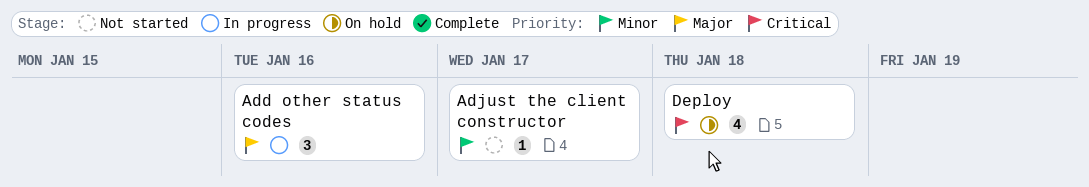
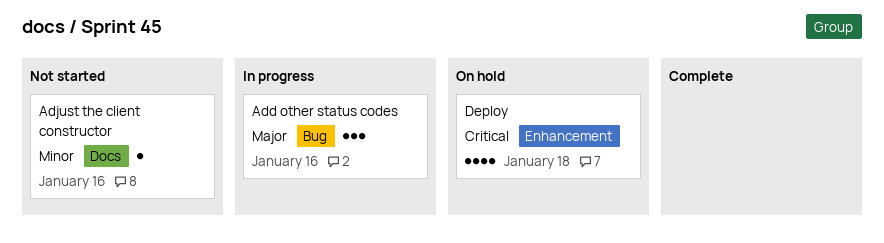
Adjust the client constructor, due: Jan 17 -> Jan 16

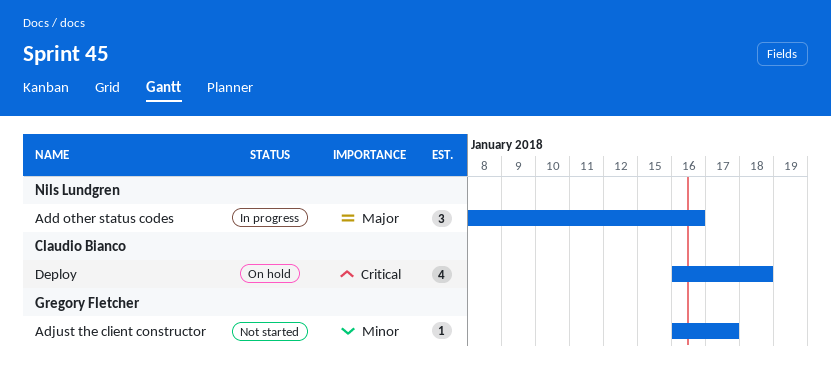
Adjust the client constructor, due: Jan 16 -> Jan 17

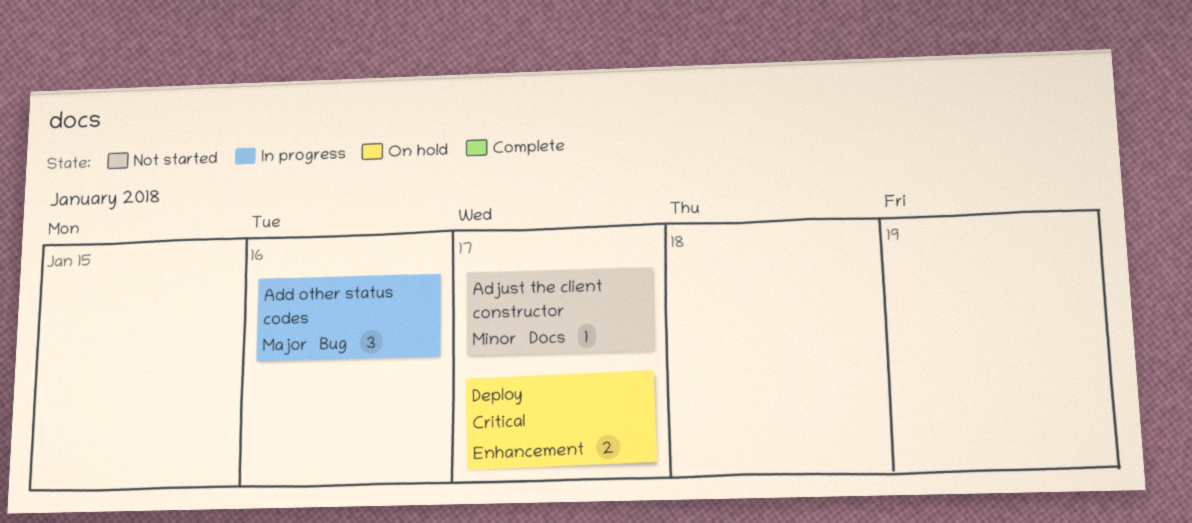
Deploy, estimate: 4 -> 2
Deploy, due: Jan 18 -> Jan 17

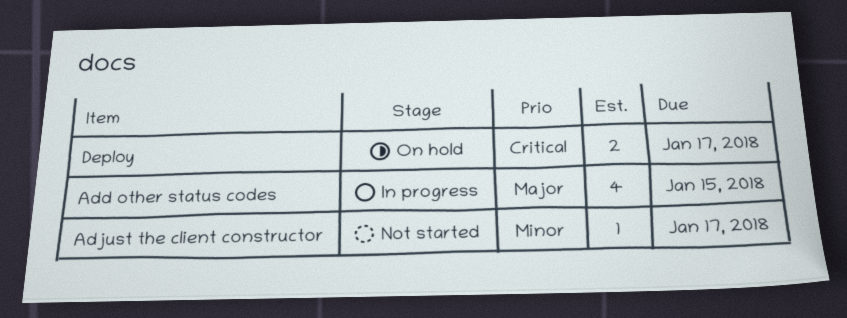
Add other status codes, estimate: 3 -> 4
Add other status codes, due: Jan 16 -> Jan 15

